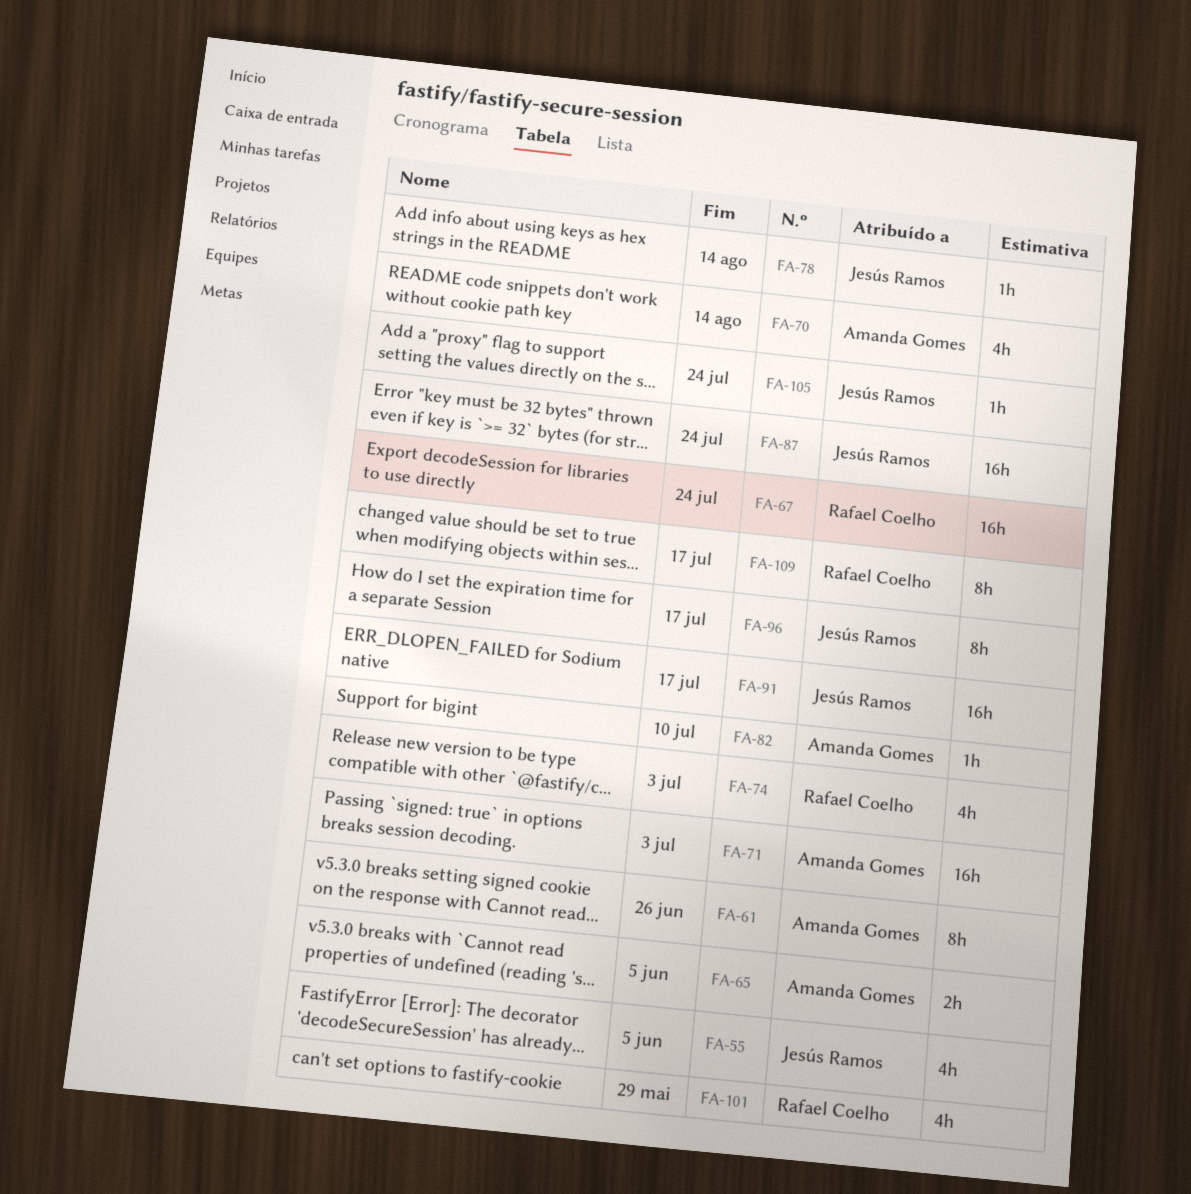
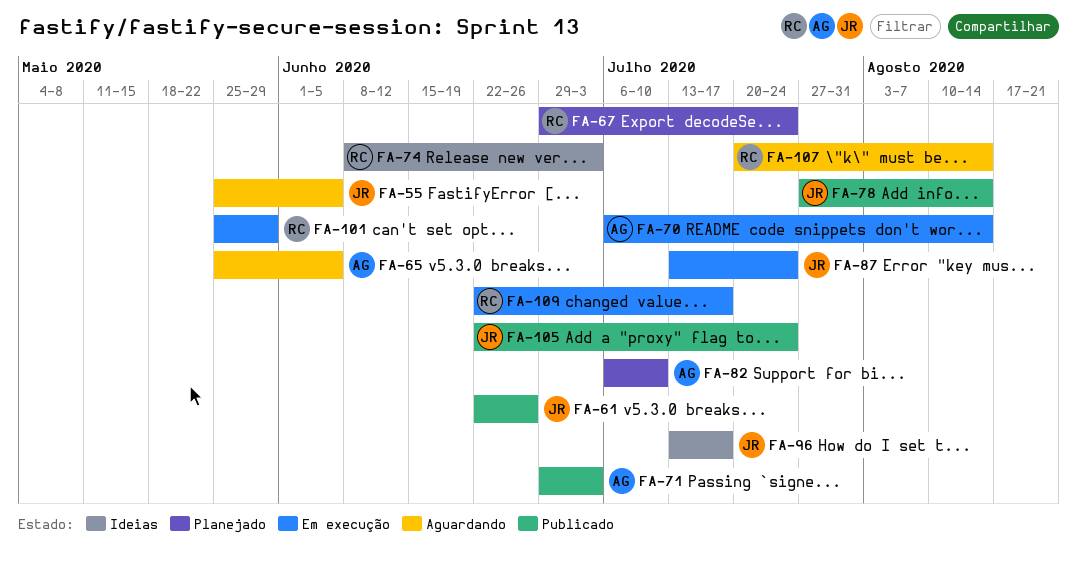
FA-61, owner: Amanda Gomes -> Jesús Ramos
FA-91: present -> none
FA-107: none -> present

